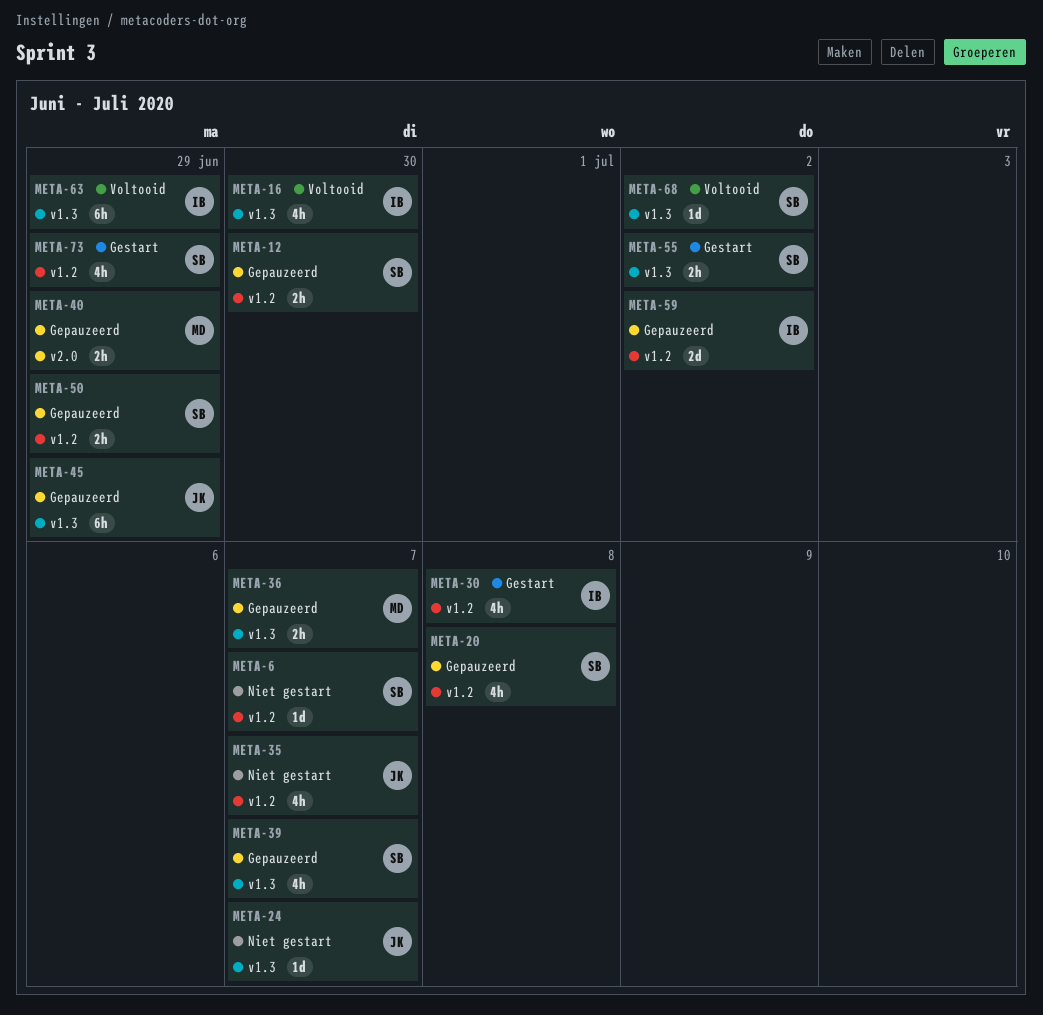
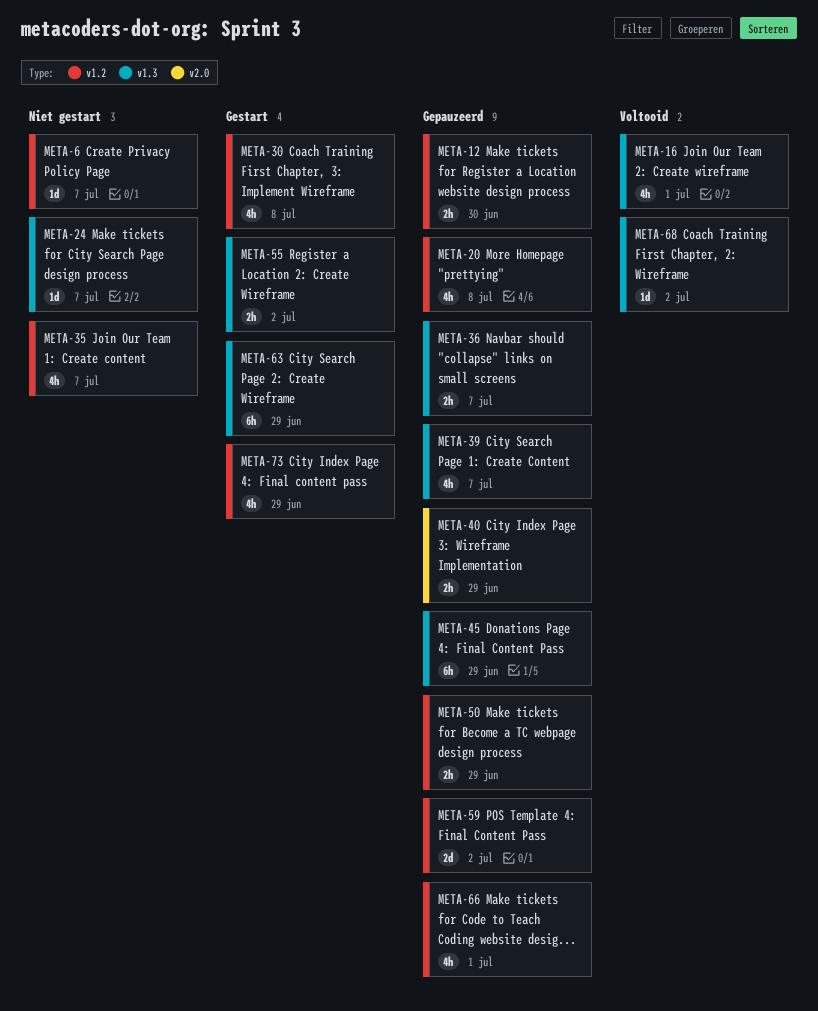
META-16, due: Jun 30 -> Jul 1
META-63, status: Voltooid -> Gestart
META-66: none -> present

